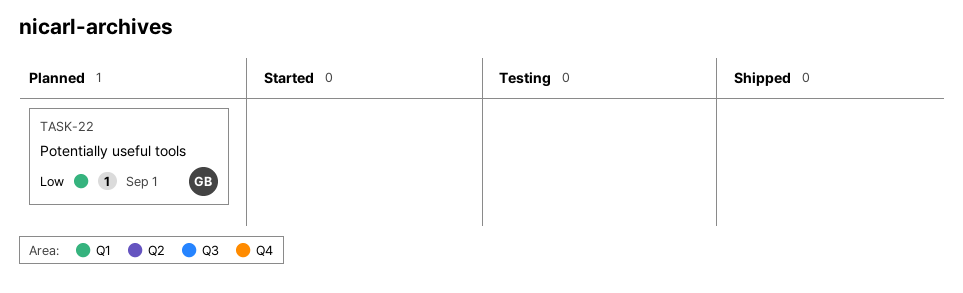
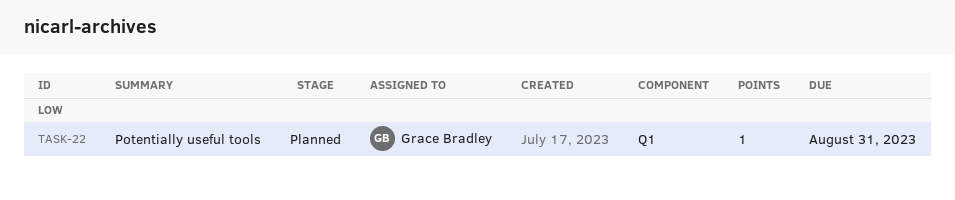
TASK-22, due: Sep 1 -> Aug 31

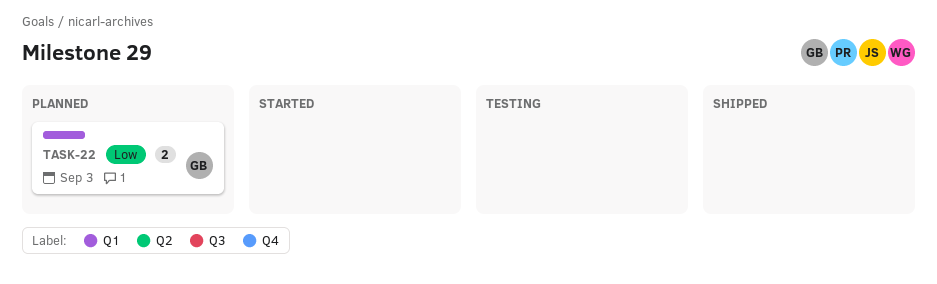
TASK-22, estimate: 1 -> 2
TASK-22, due: Aug 31 -> Sep 3

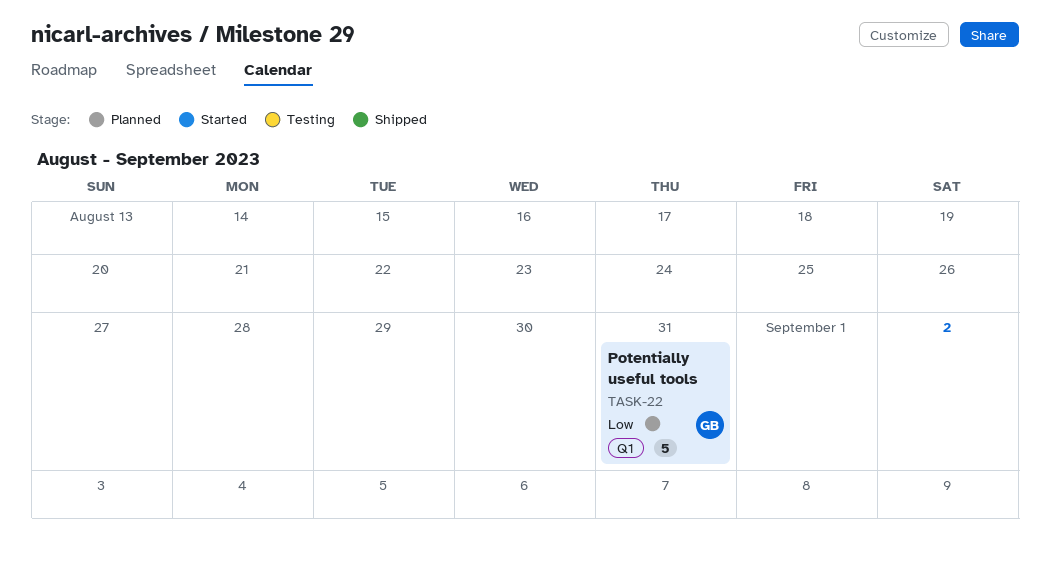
TASK-22, estimate: 2 -> 5
TASK-22, due: Sep 3 -> Aug 31

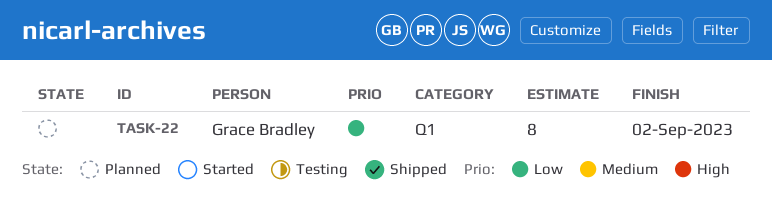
TASK-22, estimate: 5 -> 8
TASK-22, due: Aug 31 -> Sep 2

